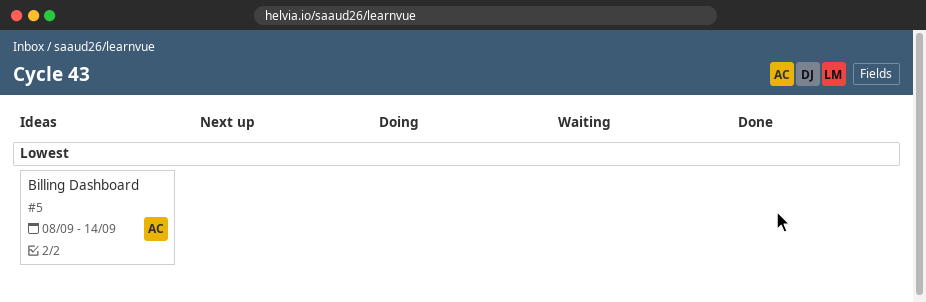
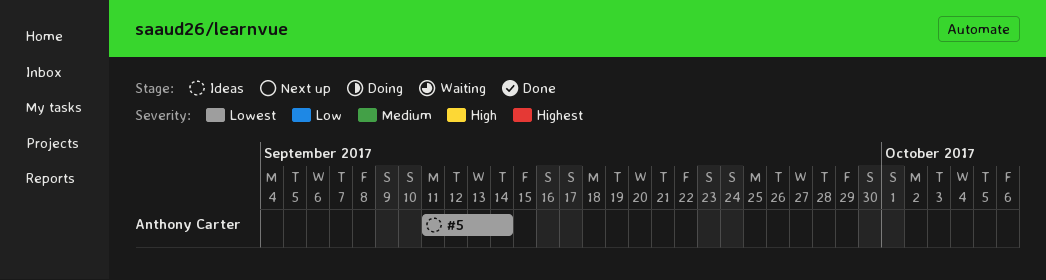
#5, start: Sep 8 -> Sep 11

